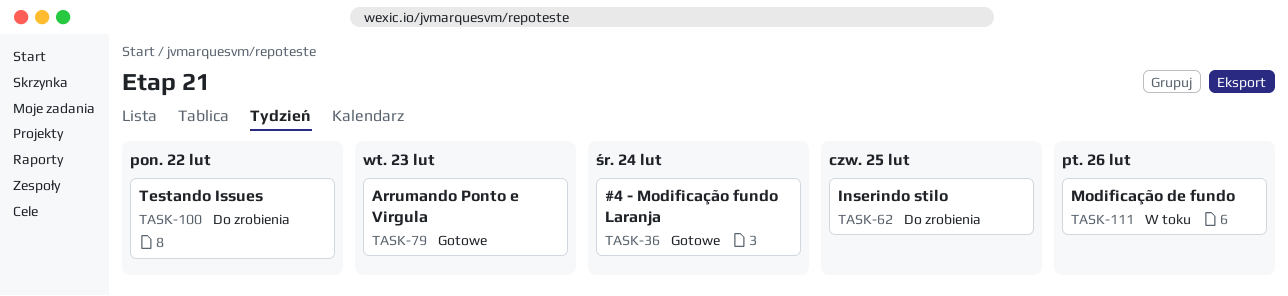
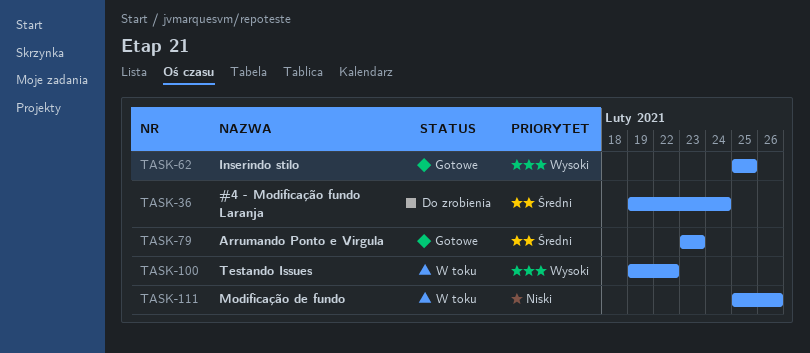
TASK-36, status: Gotowe -> Do zrobienia
TASK-62, status: Do zrobienia -> Gotowe
TASK-100, status: Do zrobienia -> W toku

